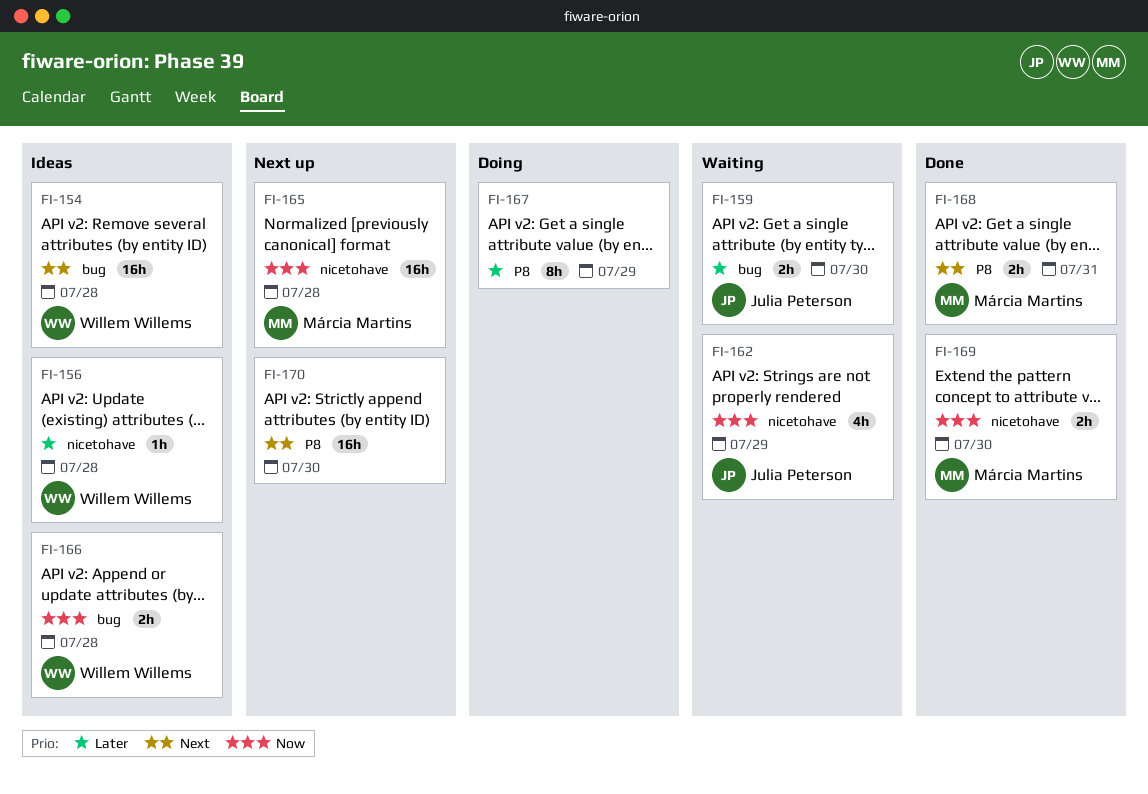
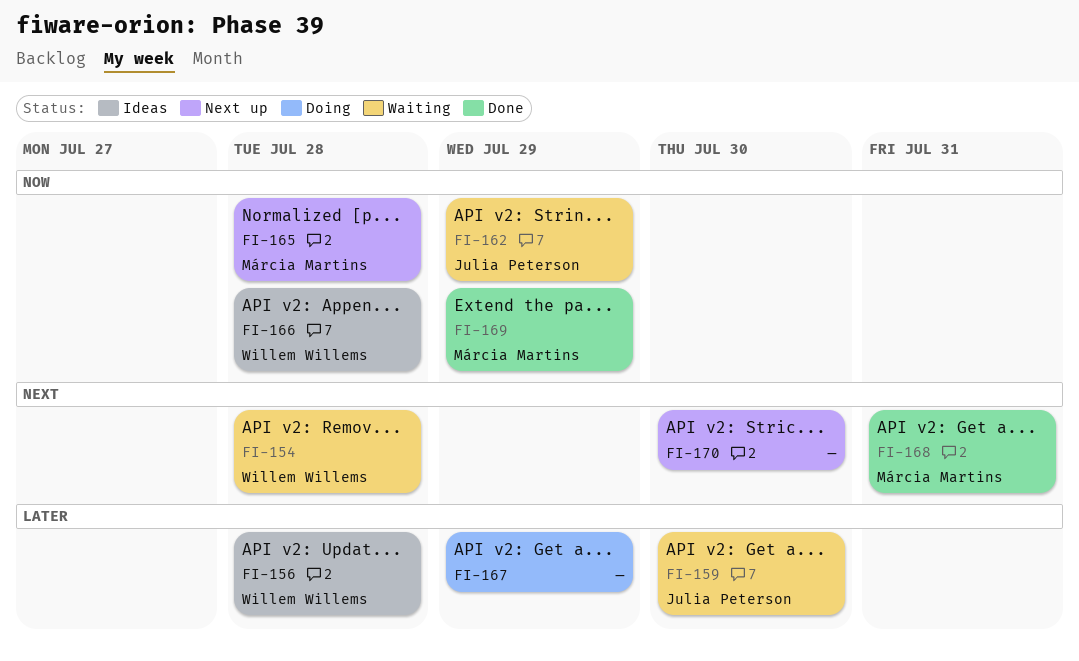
FI-154, status: Ideas -> Waiting
FI-169, due: Jul 30 -> Jul 29

